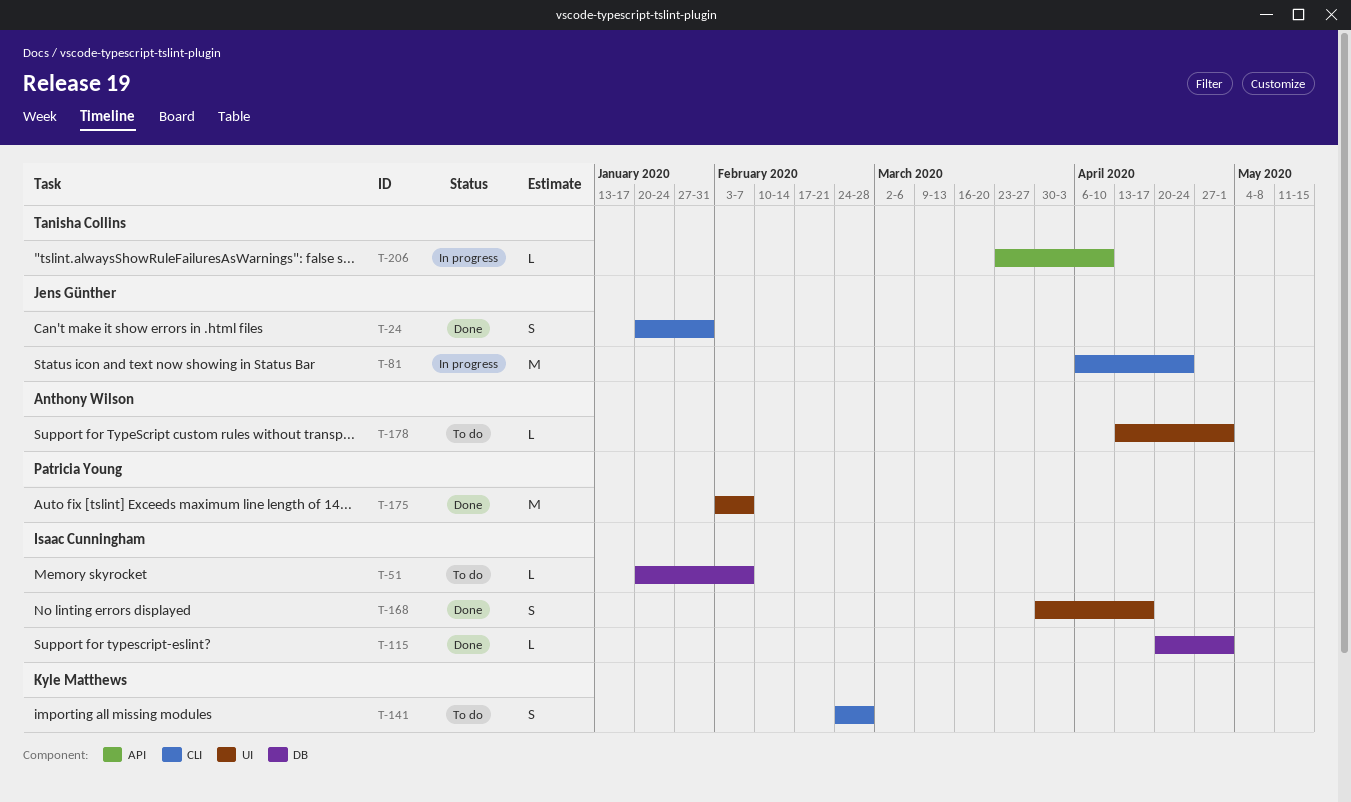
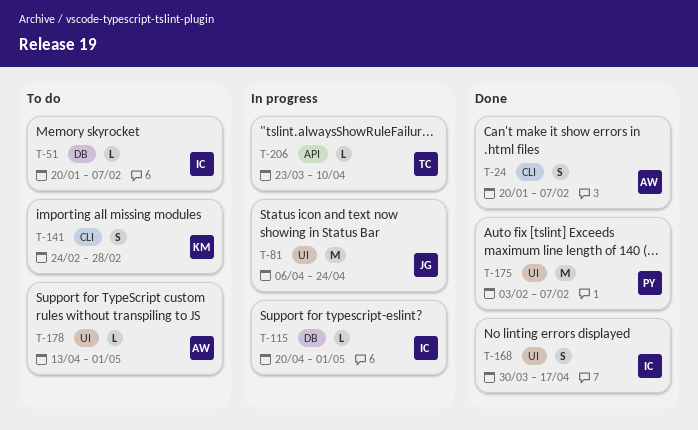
T-24, owner: Jens Günther -> Anthony Wilson
T-24, due: Jan 31 -> Feb 7
T-81, label: CLI -> UI
T-115, status: Done -> In progress

